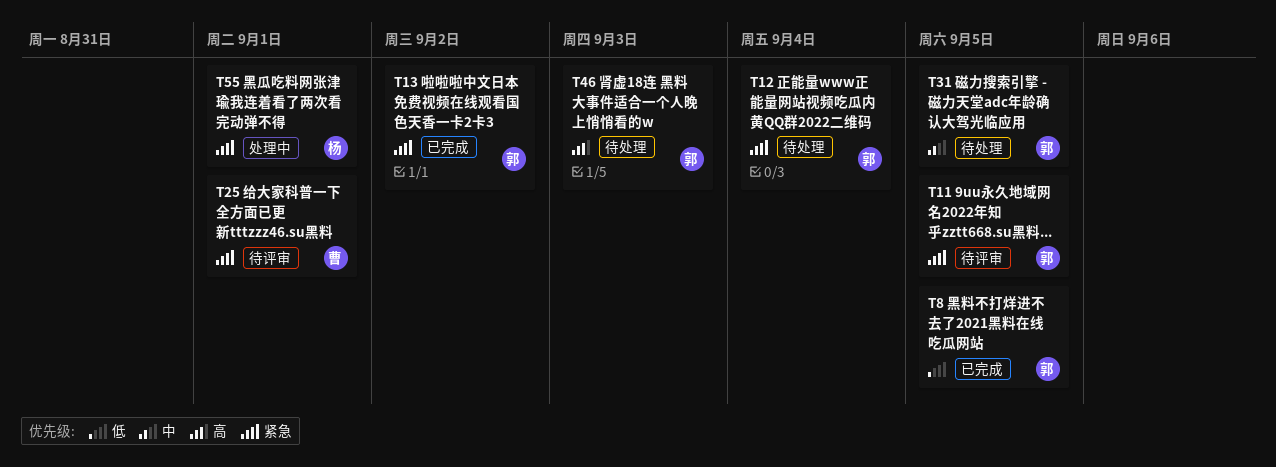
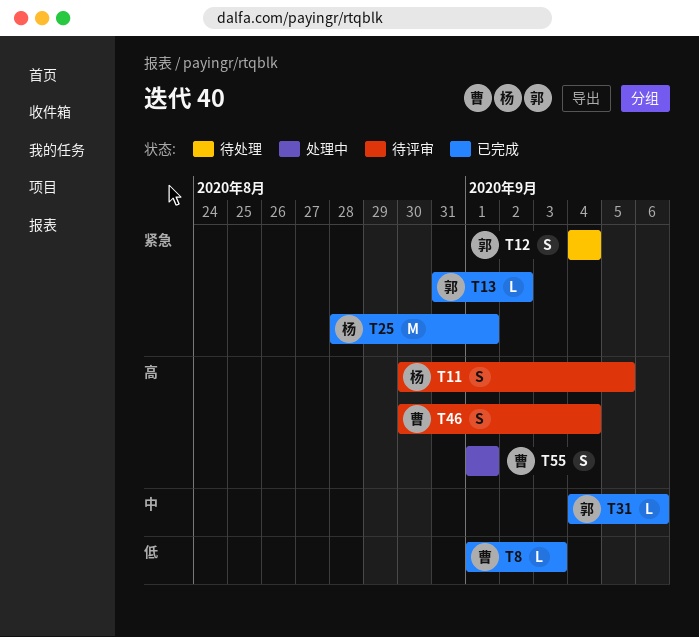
T8, owner: 郭 -> 曹
T8, due: Sep 5 -> Sep 3
T11, owner: 郭 -> 杨
T11, priority: 紧急 -> 高
T25, status: 待评审 -> 已完成
T25, owner: 曹 -> 杨
T31, status: 待处理 -> 已完成
T31, due: Sep 5 -> Sep 6
T46, status: 待处理 -> 待评审
T46, owner: 郭 -> 曹
T46, due: Sep 3 -> Sep 4
T55, owner: 杨 -> 曹
T55, priority: 紧急 -> 高

